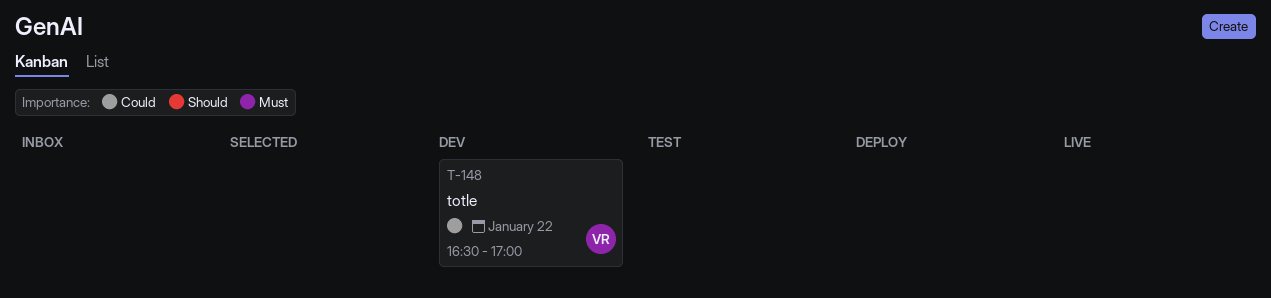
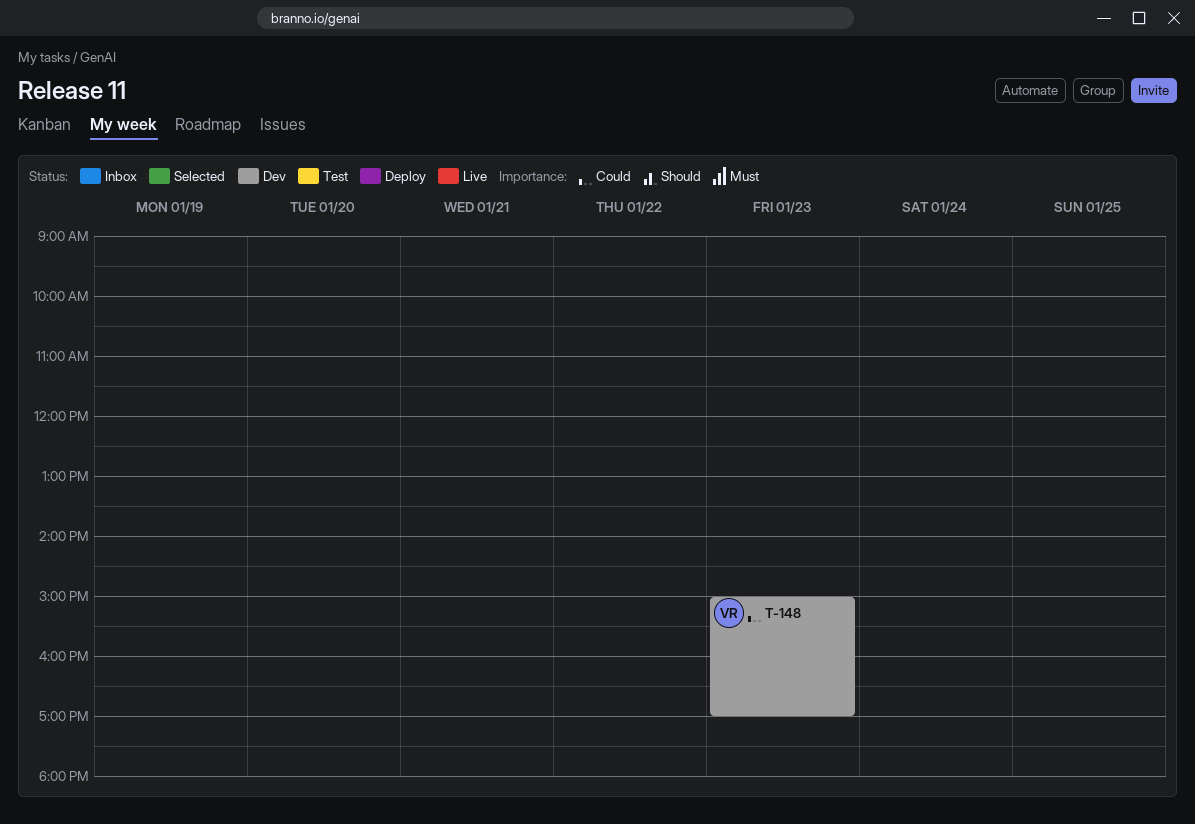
T-148, day: Jan 22 -> Jan 23
T-148, begins: 16:30 -> 15:00

